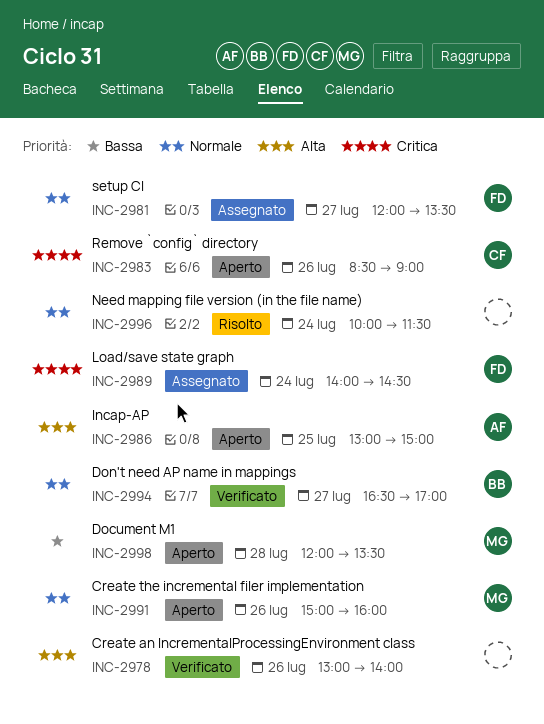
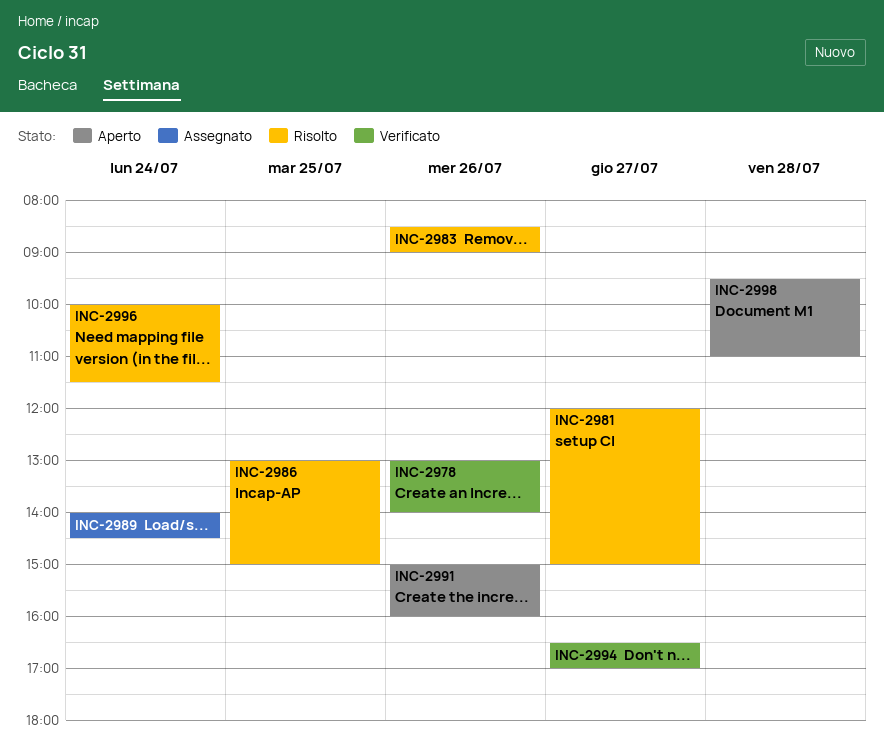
INC-2981, status: Assegnato -> Risolto
INC-2981, ends: 13:30 -> 15:00
INC-2983, status: Aperto -> Risolto
INC-2986, status: Aperto -> Risolto
INC-2998, begins: 12:00 -> 09:30
INC-2998, ends: 13:30 -> 11:00

